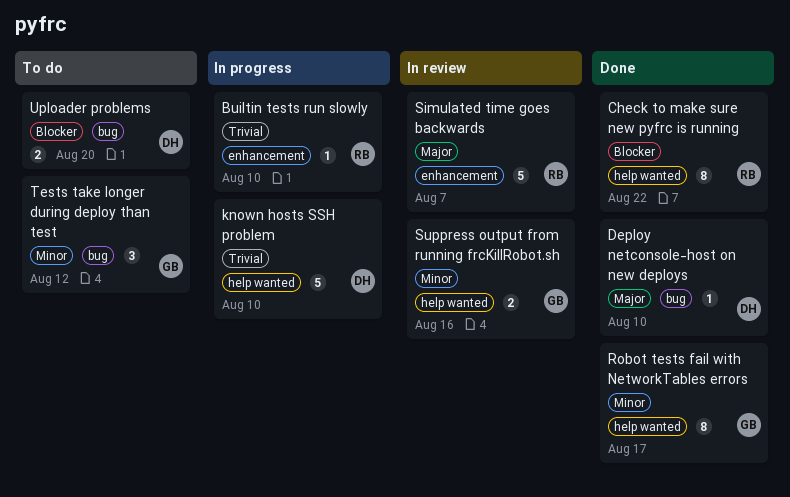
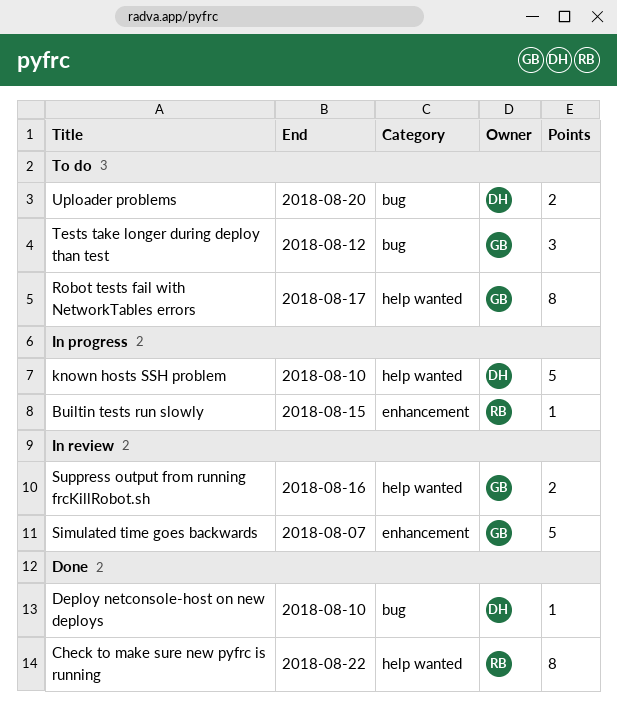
Builtin tests run slowly, due: Aug 10 -> Aug 15
Robot tests fail with NetworkTables errors, status: Done -> To do
Simulated time goes backwards, owner: RB -> GB

